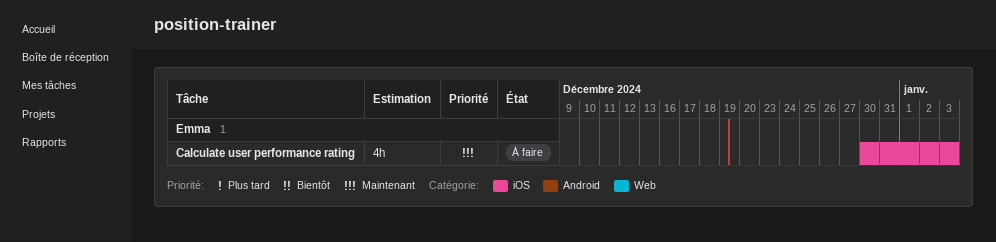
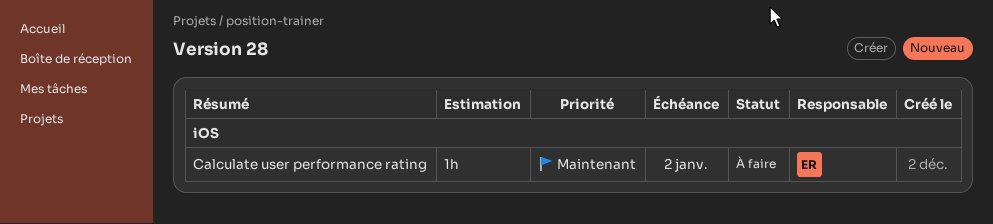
Calculate user performance rating, estimate: 4h -> 1h
Calculate user performance rating, due: Jan 3 -> Jan 2

